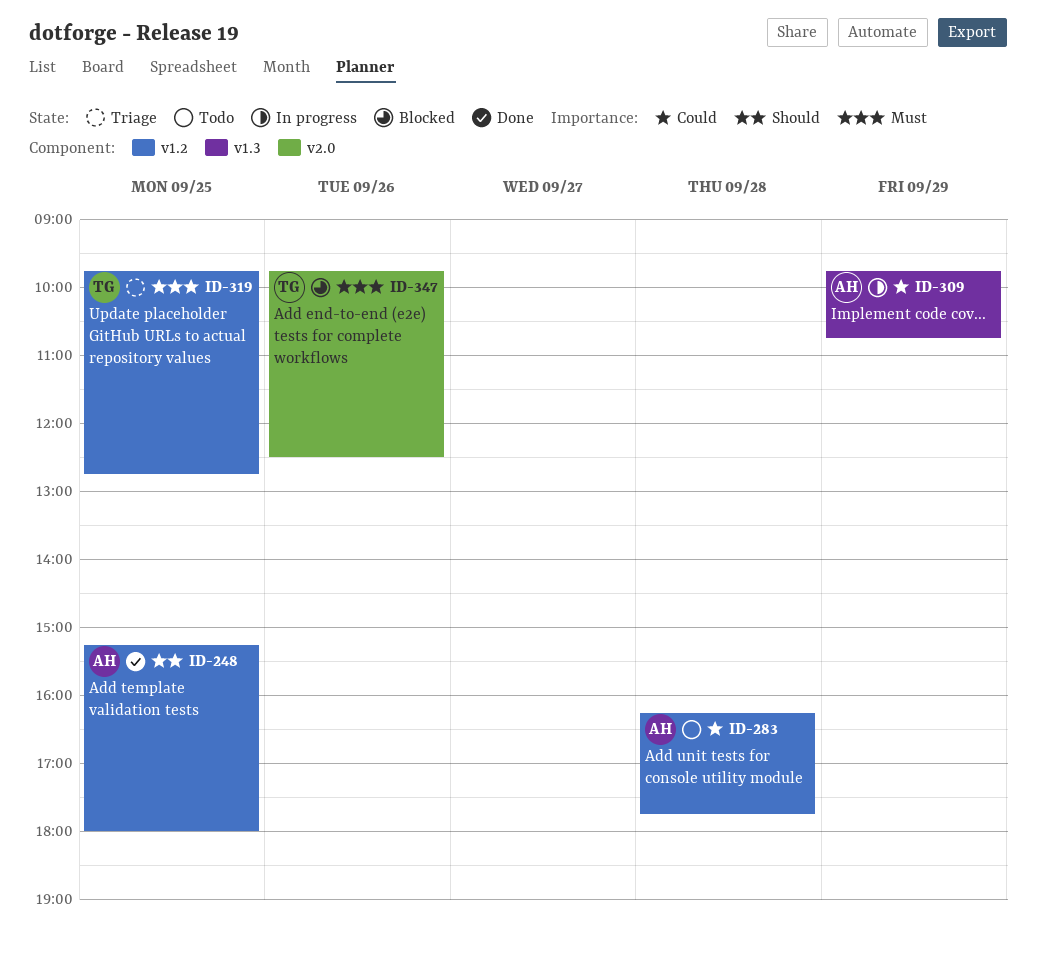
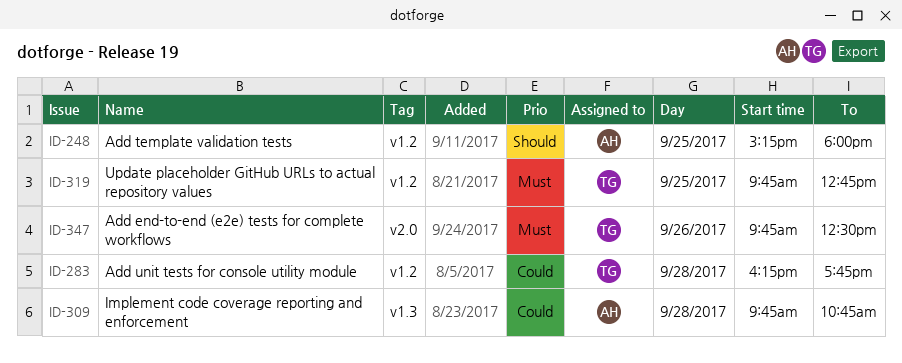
ID-283, owner: AH -> TG
ID-309, day: Sep 29 -> Sep 28

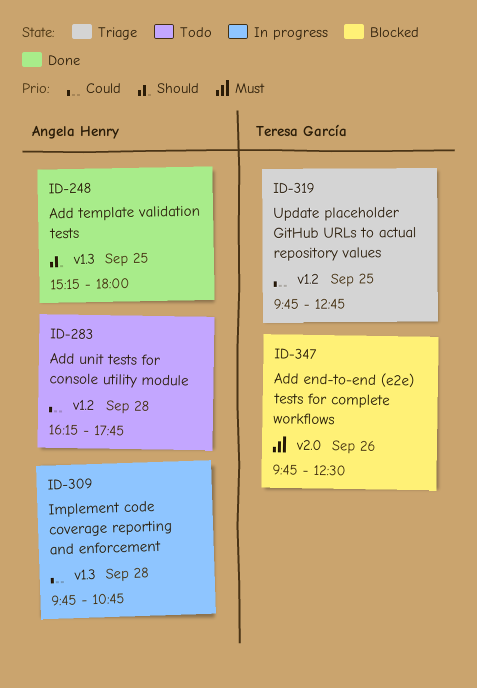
ID-248, label: v1.2 -> v1.3
ID-283, owner: Teresa García -> Angela Henry
ID-319, priority: Must -> Could

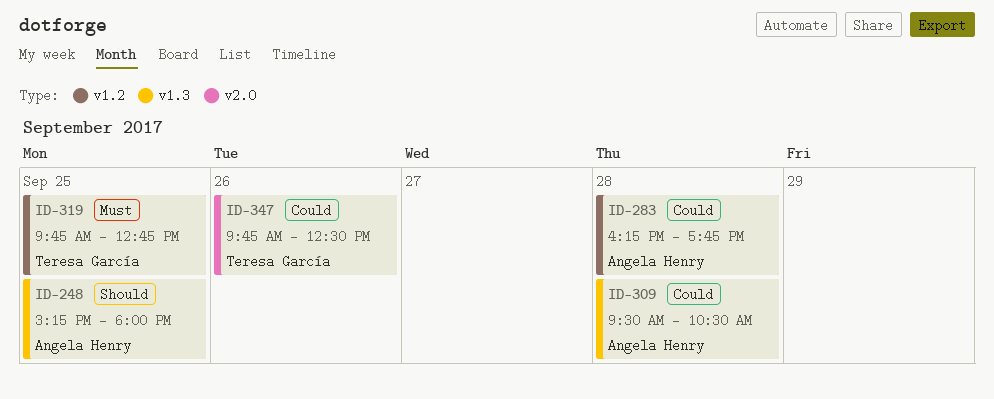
ID-309, begins: 09:45 -> 09:30
ID-309, ends: 10:45 -> 10:30
ID-319, priority: Could -> Must
ID-347, priority: Must -> Could

